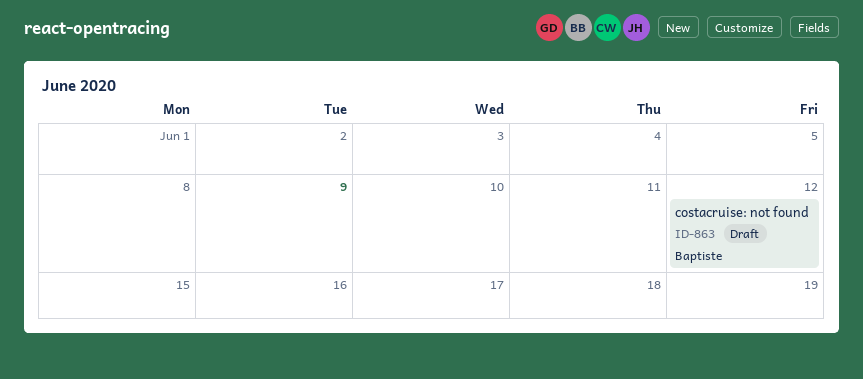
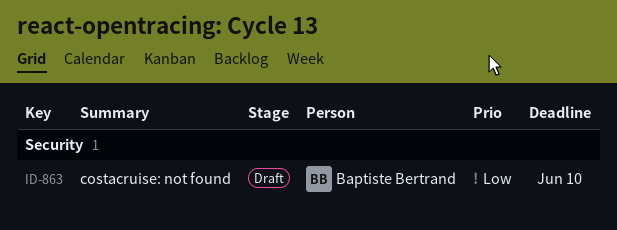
ID-863, due: Jun 12 -> Jun 10

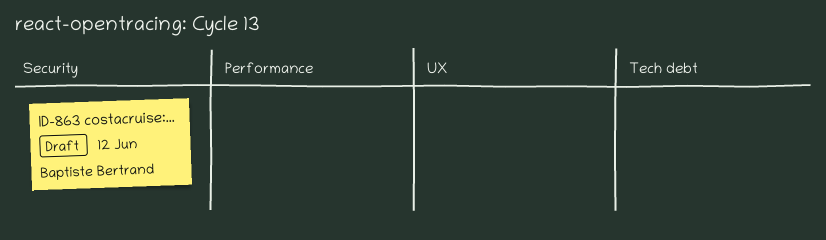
ID-863, due: Jun 10 -> Jun 12

